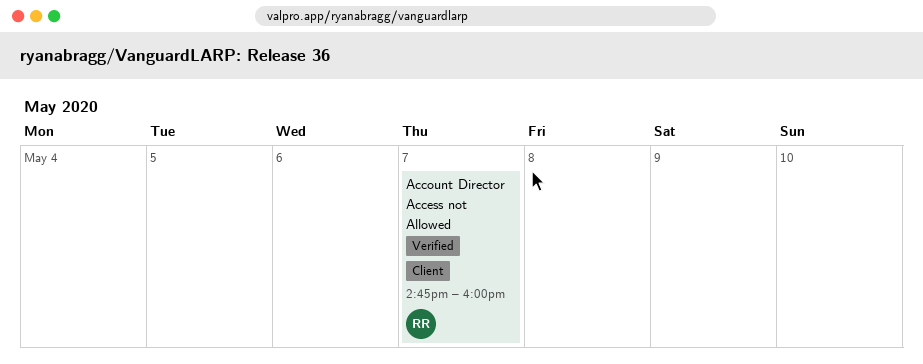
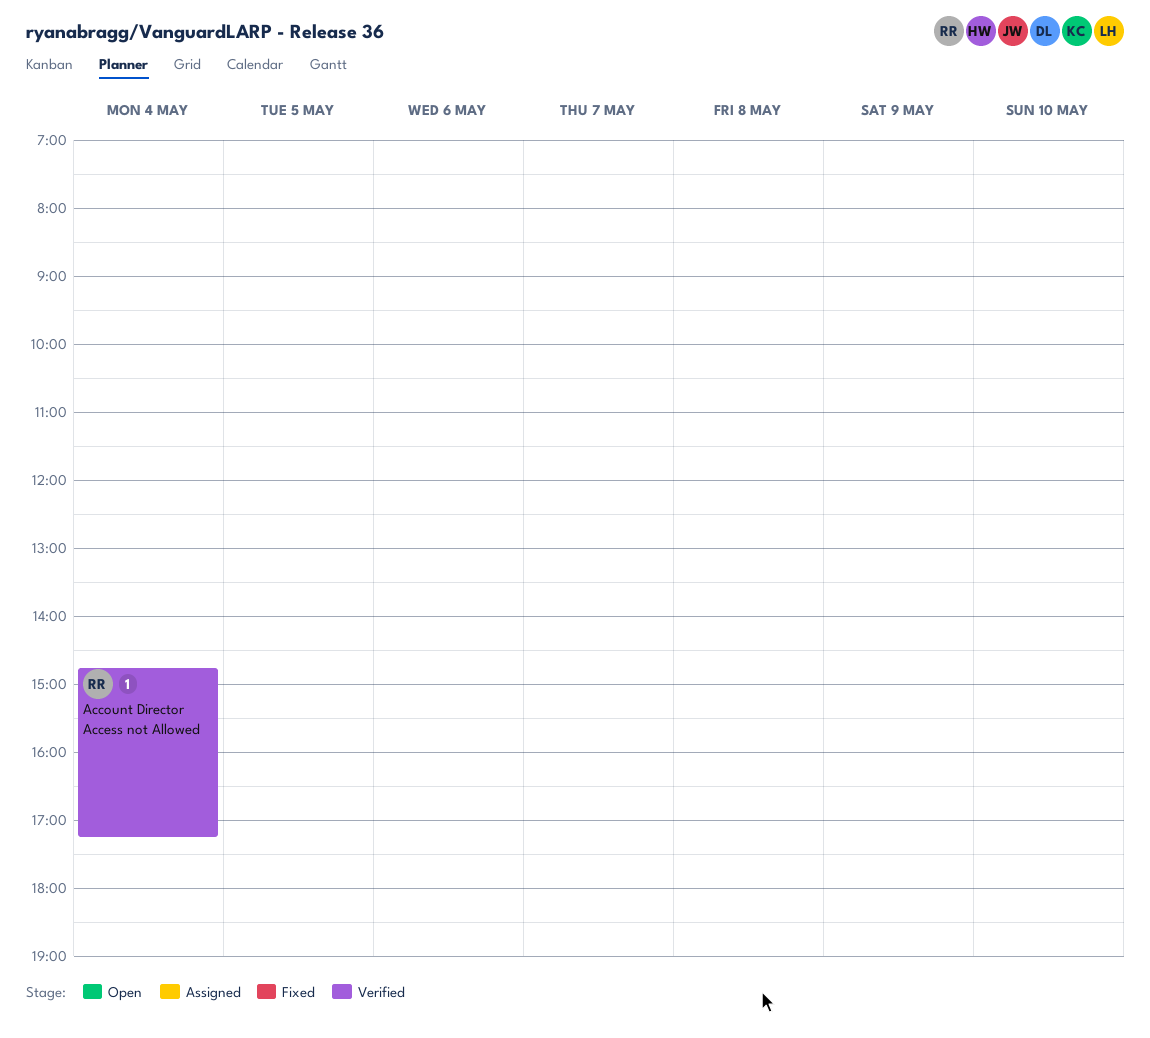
Account Director Access not Allowed, day: May 7 -> May 4
Account Director Access not Allowed, ends: 16:00 -> 17:15

